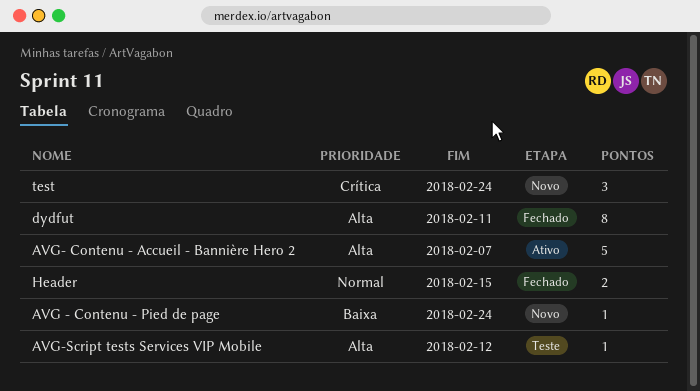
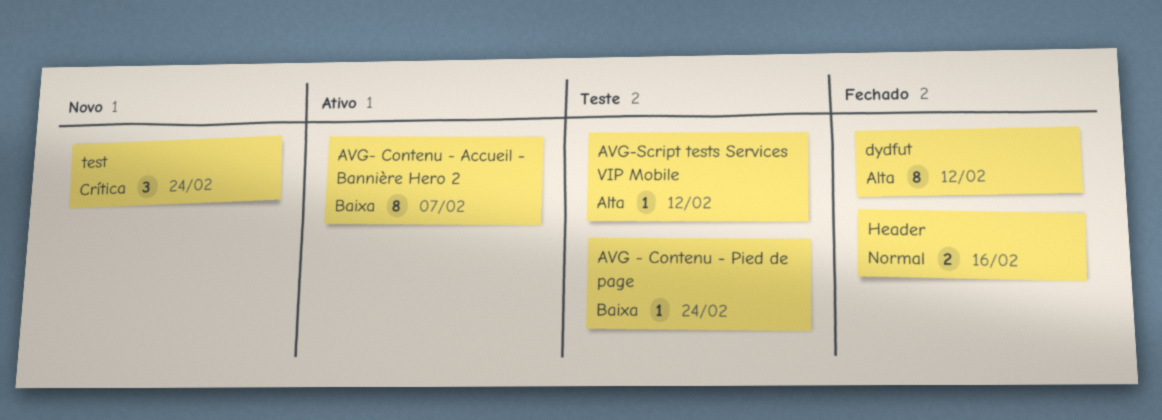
AVG - Contenu - Pied de page, status: Novo -> Teste
AVG- Contenu - Accueil - Bannière Hero 2, priority: Alta -> Baixa
AVG- Contenu - Accueil - Bannière Hero 2, estimate: 5 -> 8
dydfut, due: Feb 11 -> Feb 12
Header, due: Feb 15 -> Feb 16

